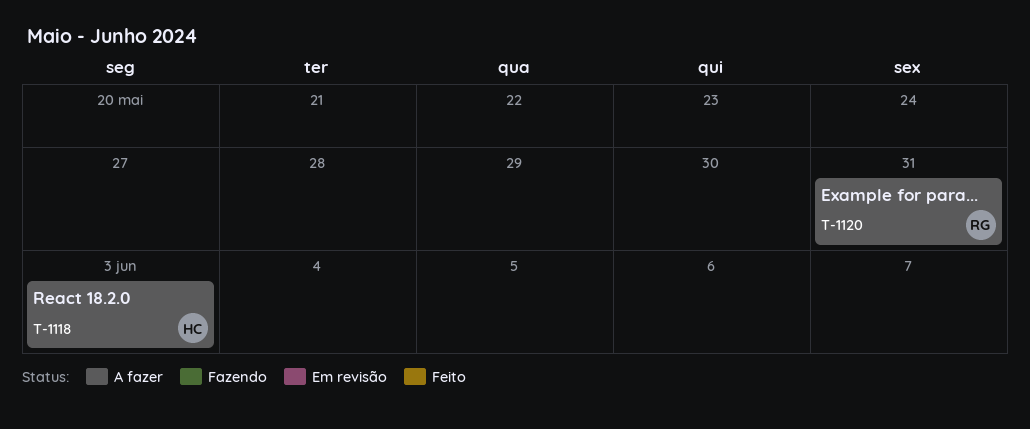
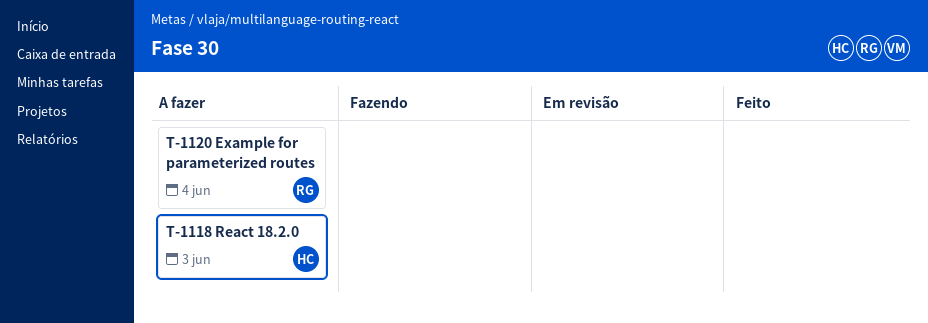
T-1120, due: May 31 -> Jun 4

